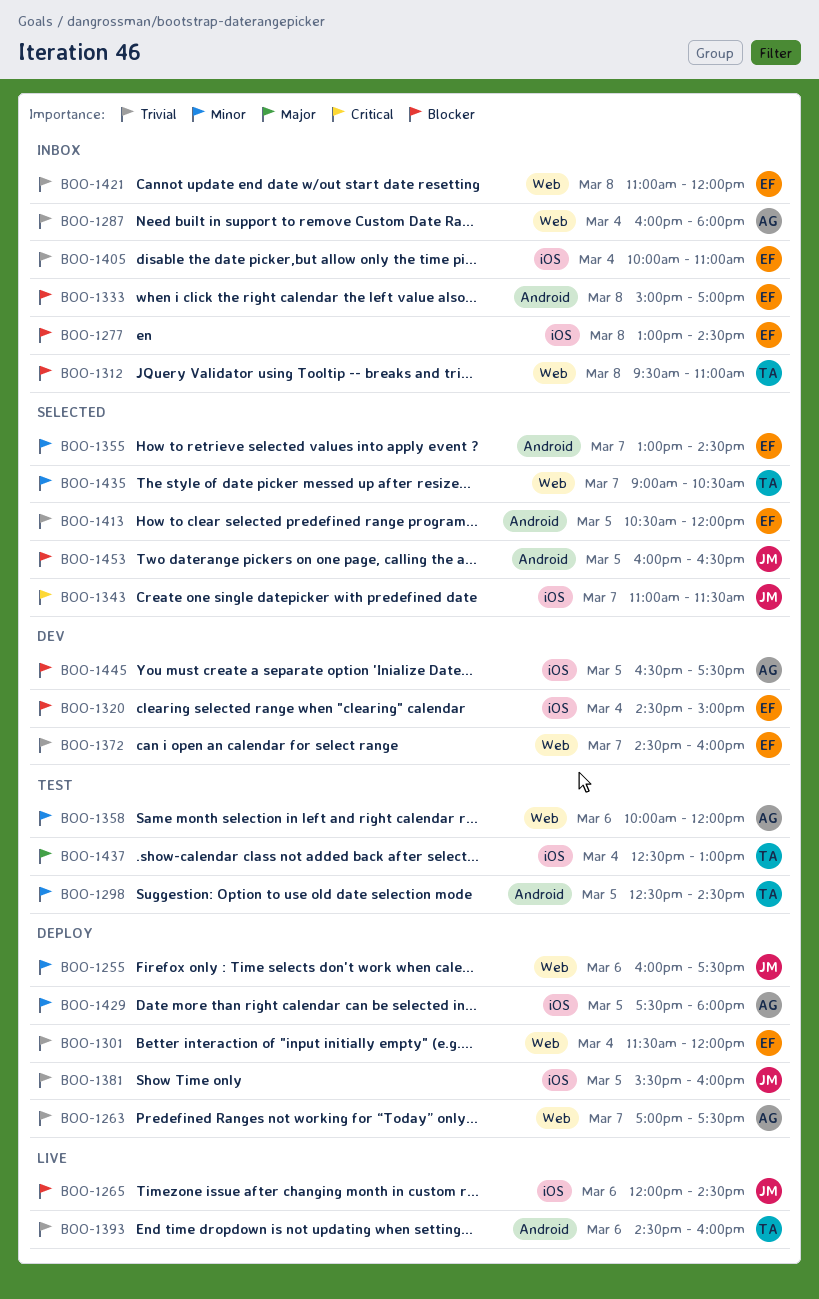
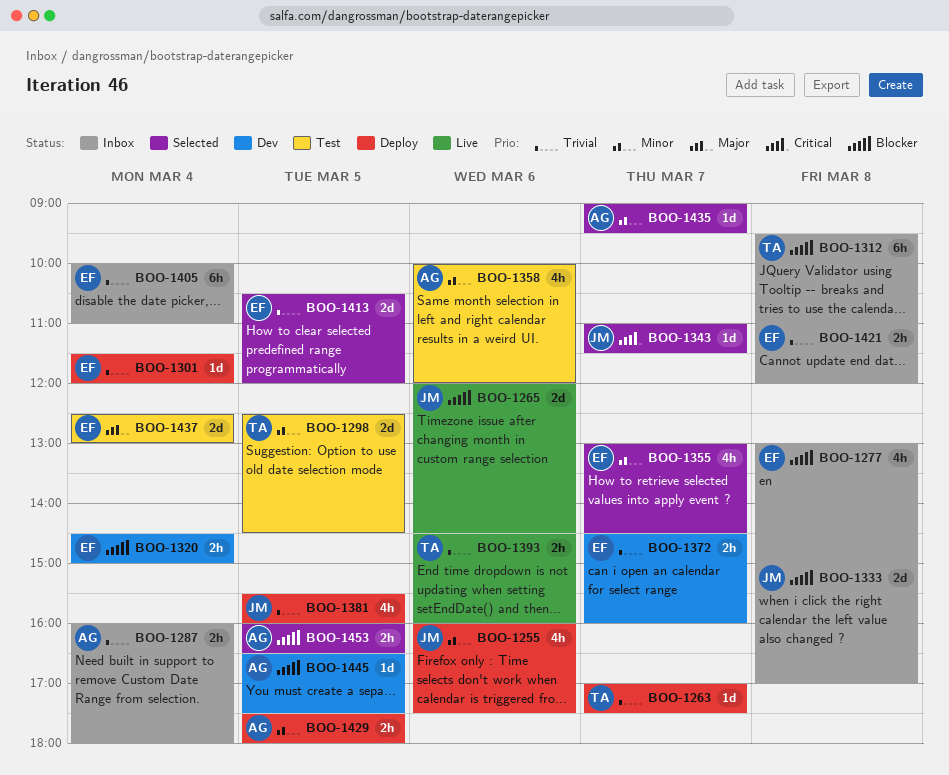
BOO-1263, owner: AG -> TA
BOO-1277, ends: 14:30 -> 15:00
BOO-1333, owner: EF -> JM
BOO-1435, owner: TA -> AG
BOO-1435, ends: 10:30 -> 09:30
BOO-1437, owner: TA -> EF
BOO-1453, owner: JM -> AG

